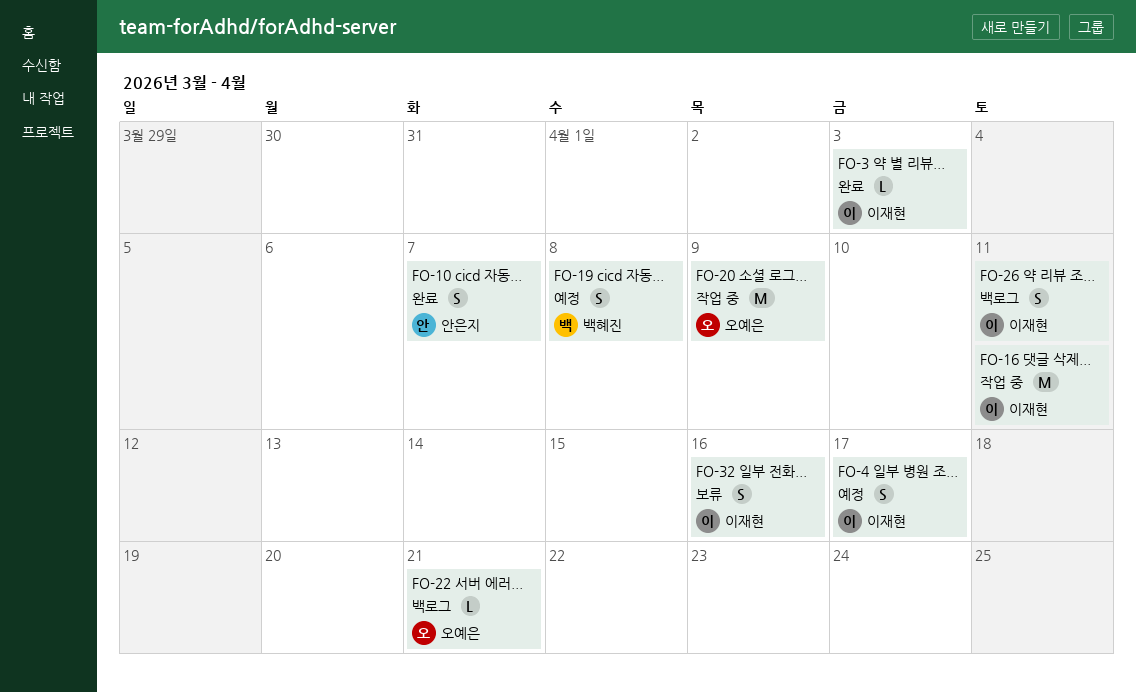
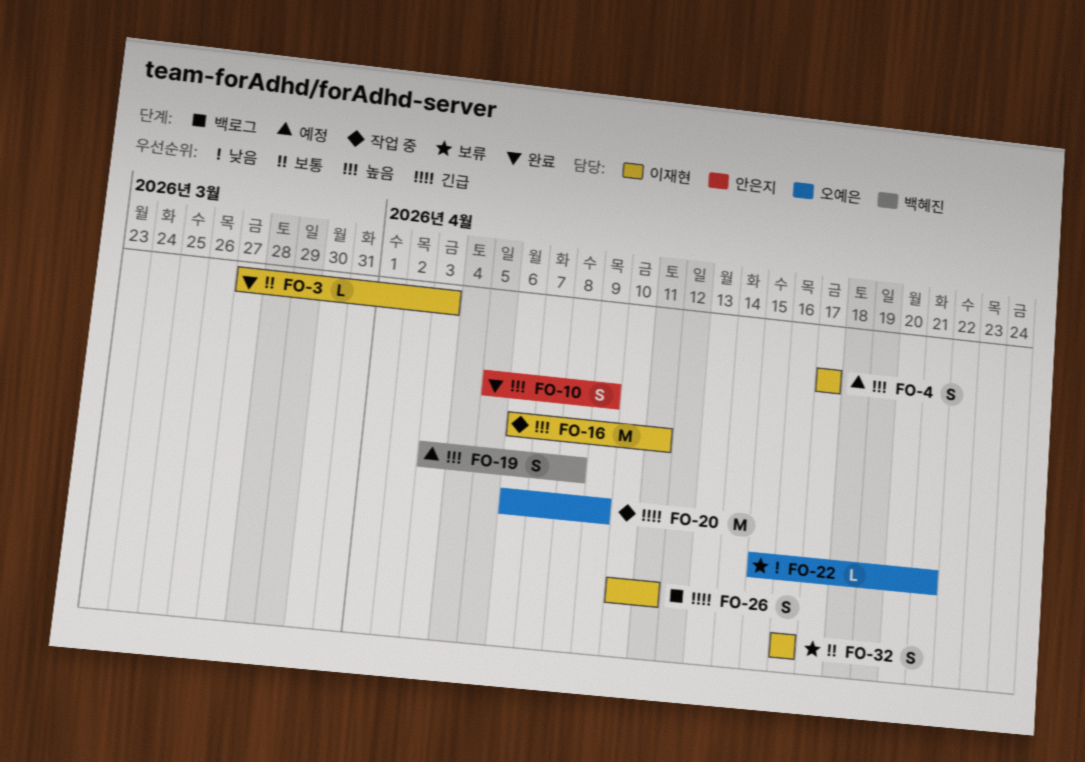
FO-10, due: Apr 7 -> Apr 9
FO-22, status: 백로그 -> 보류

